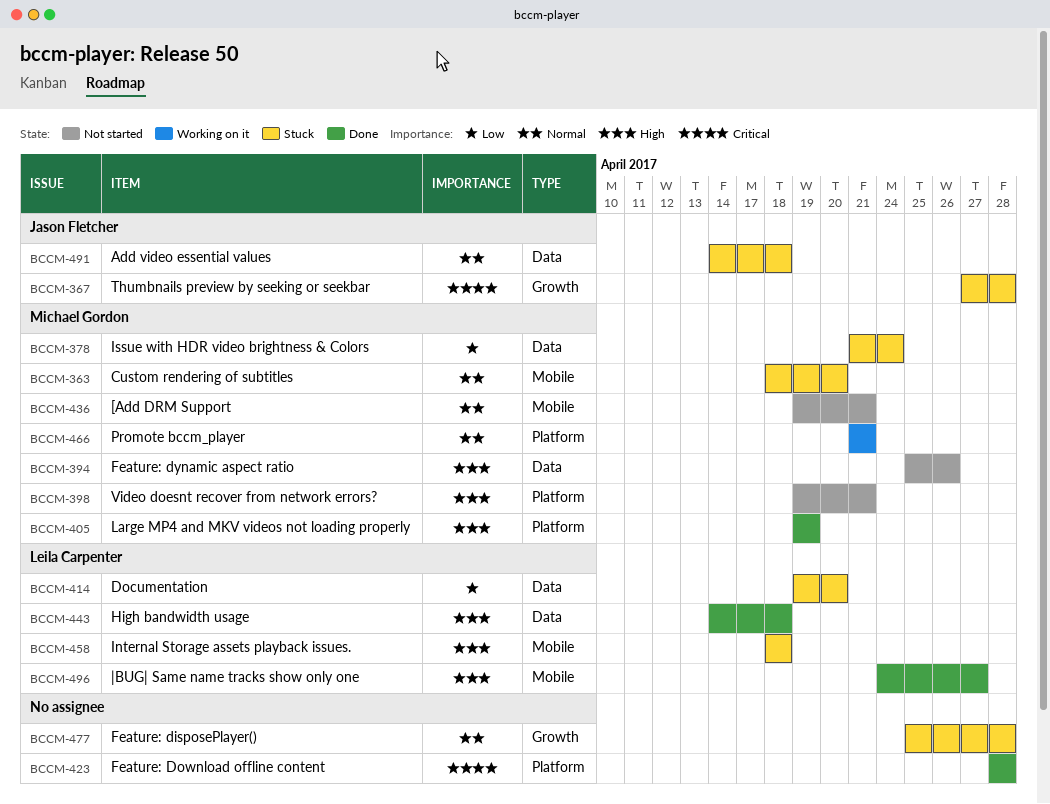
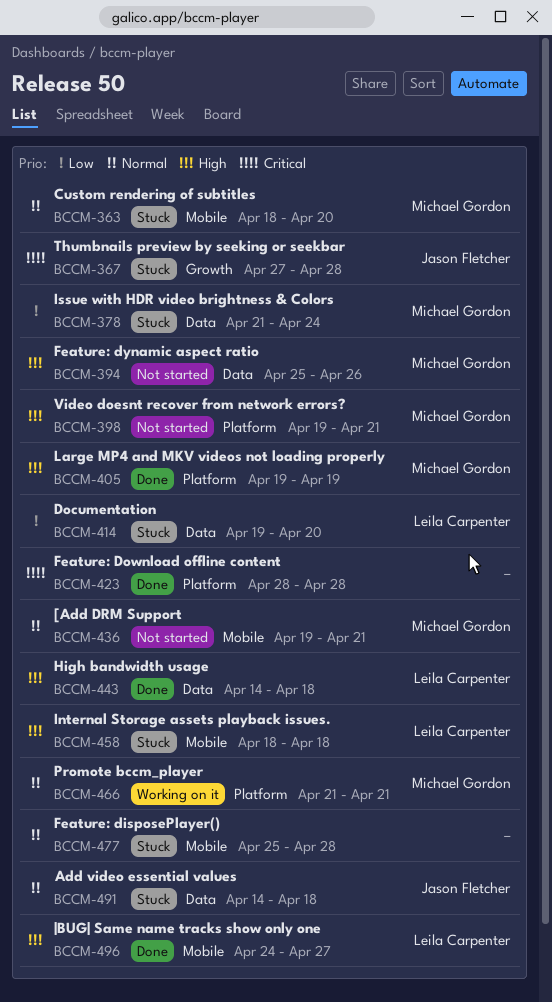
BCCM-477, label: Growth -> Mobile

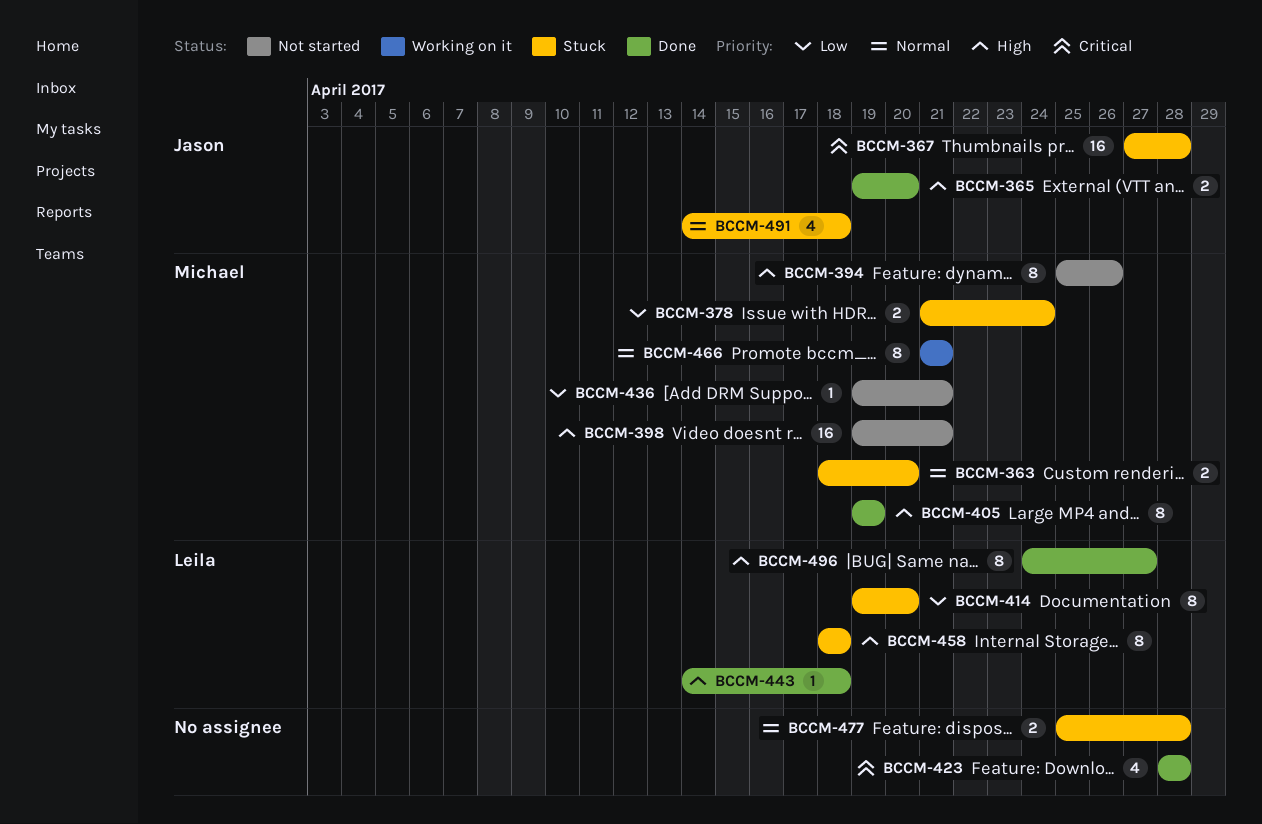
BCCM-365: none -> present
BCCM-436, priority: Normal -> Low

